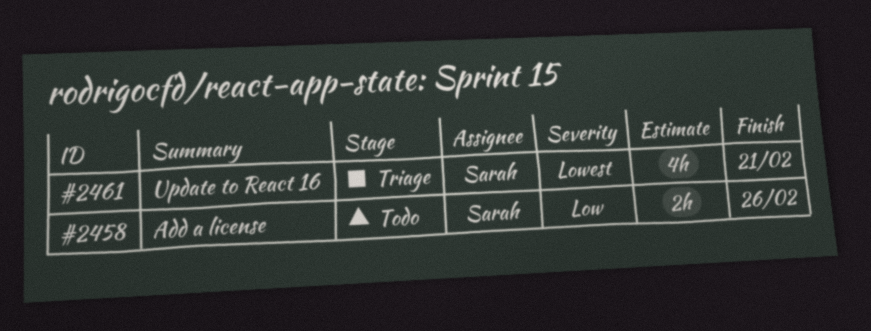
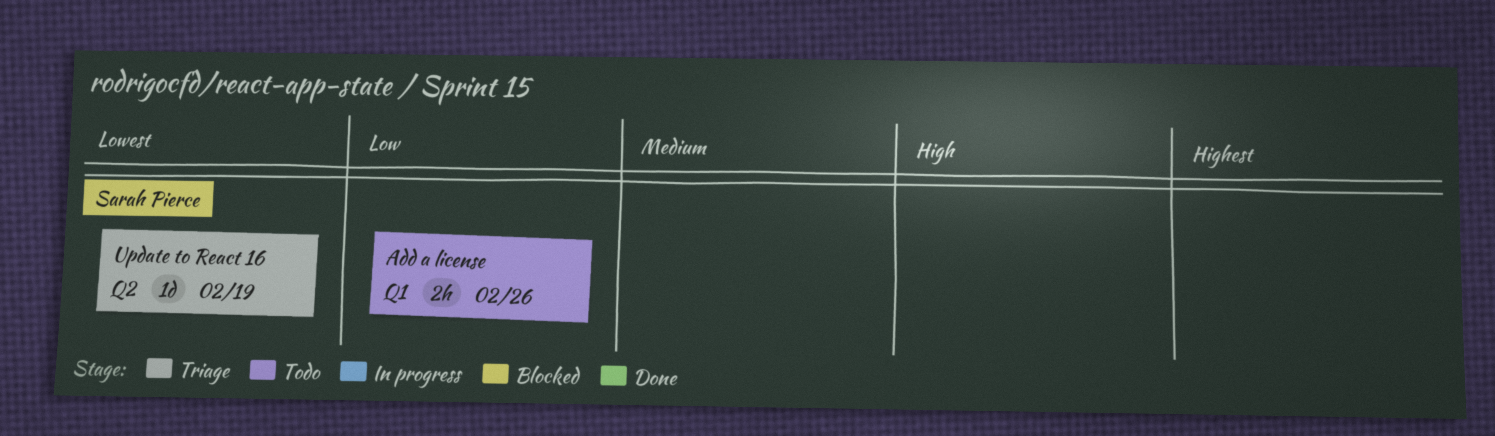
Update to React 16, estimate: 4h -> 1d
Update to React 16, due: Feb 21 -> Feb 19

